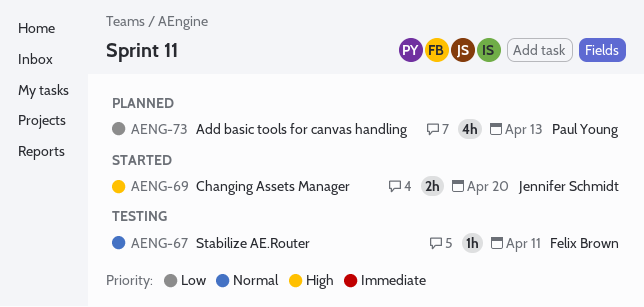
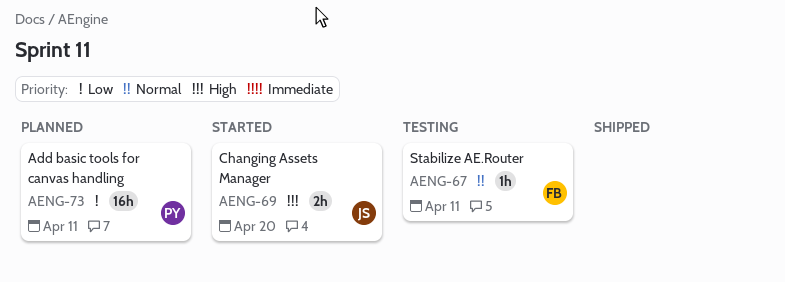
AENG-73, estimate: 4h -> 16h
AENG-73, due: Apr 13 -> Apr 11

